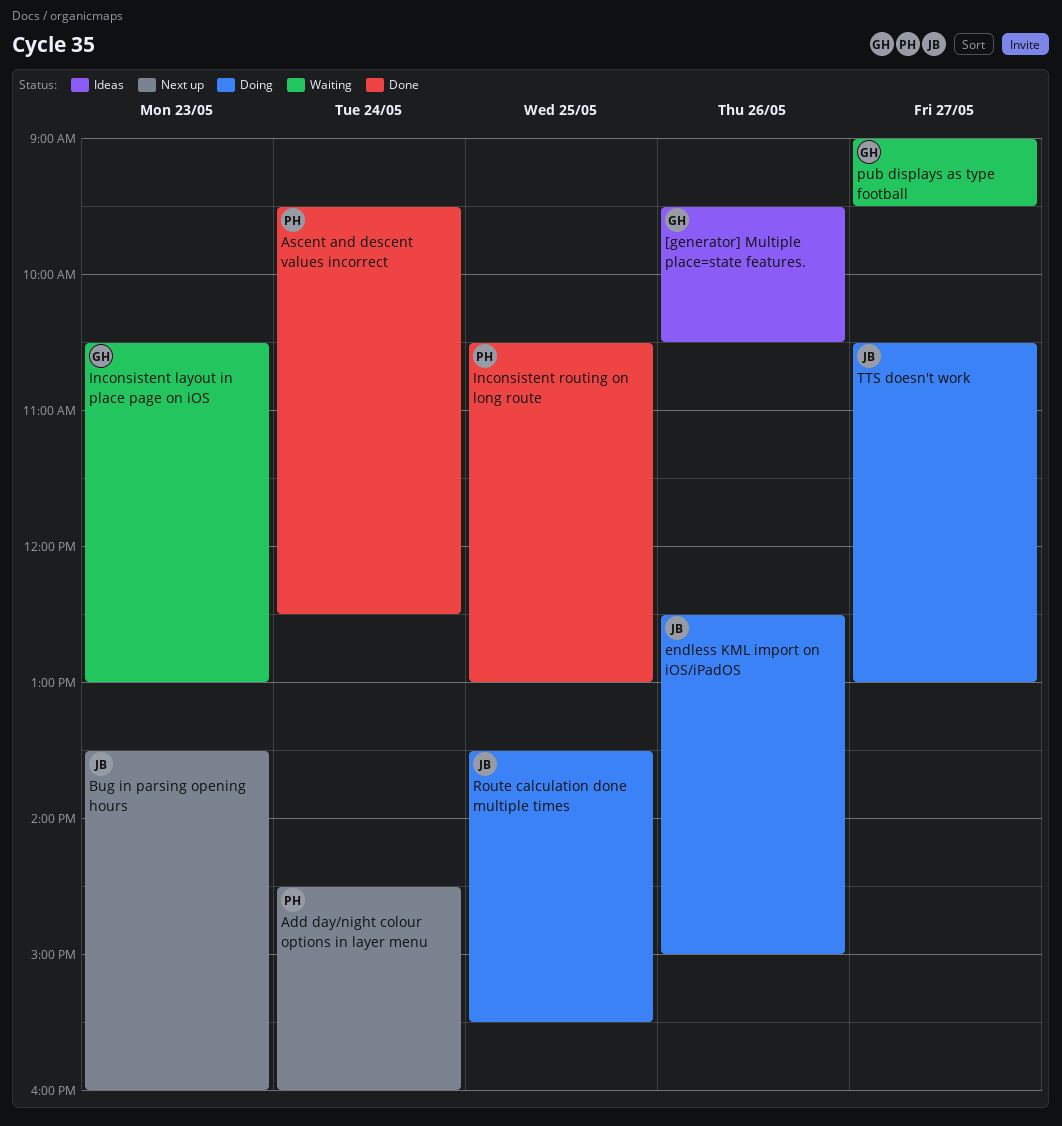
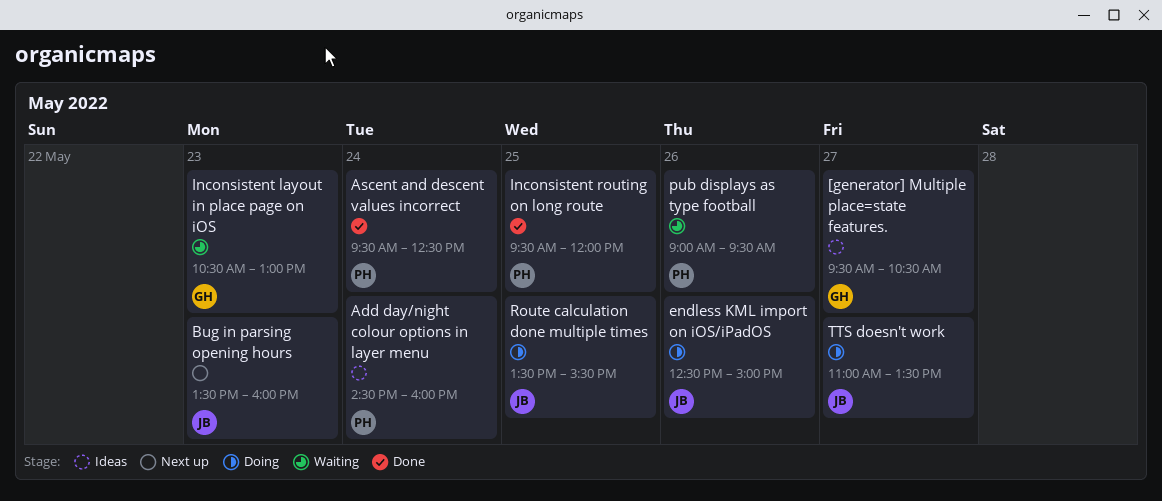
[generator] Multiple place=state features., day: May 26 -> May 27
Add day/night colour options in layer menu, status: Next up -> Ideas
Inconsistent routing on long route, begins: 10:30 -> 09:30
Inconsistent routing on long route, ends: 13:00 -> 12:00
pub displays as type football, owner: GH -> PH
pub displays as type football, day: May 27 -> May 26
TTS doesn't work, begins: 10:30 -> 11:00
TTS doesn't work, ends: 13:00 -> 13:30

